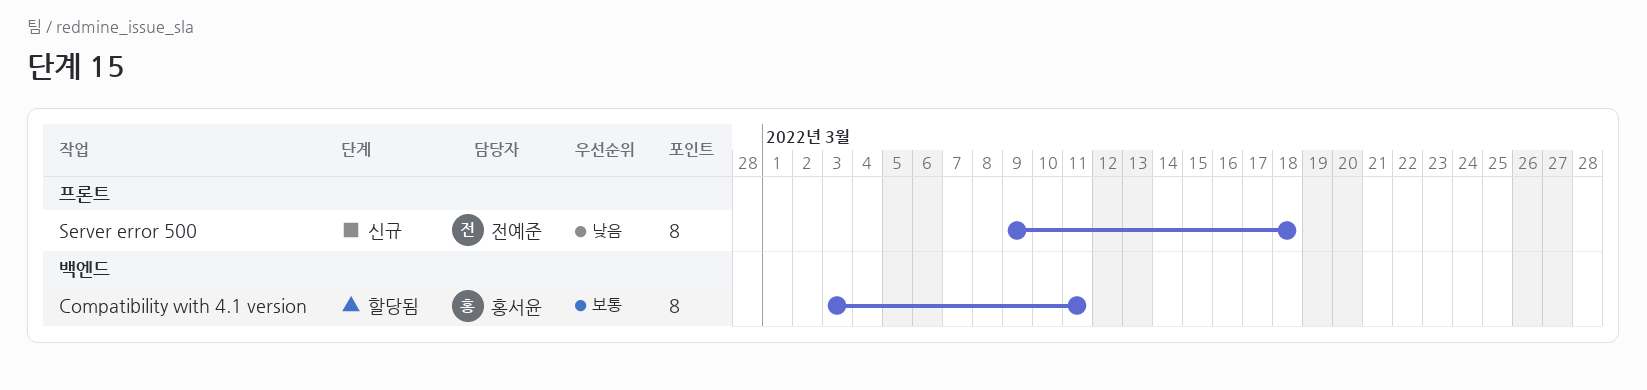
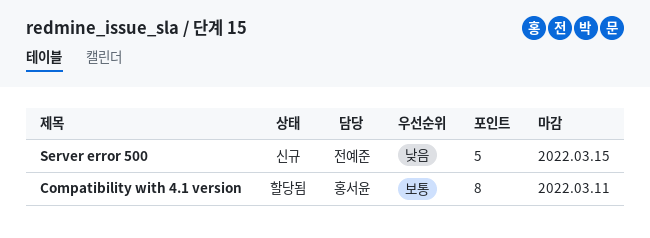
Server error 500, estimate: 8 -> 5
Server error 500, due: Mar 18 -> Mar 15

